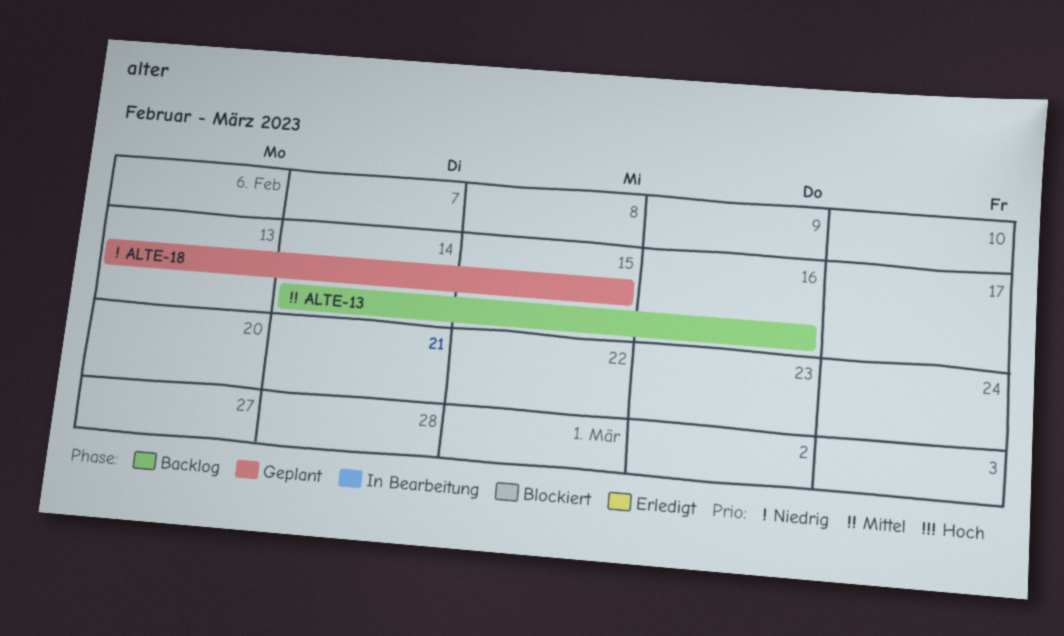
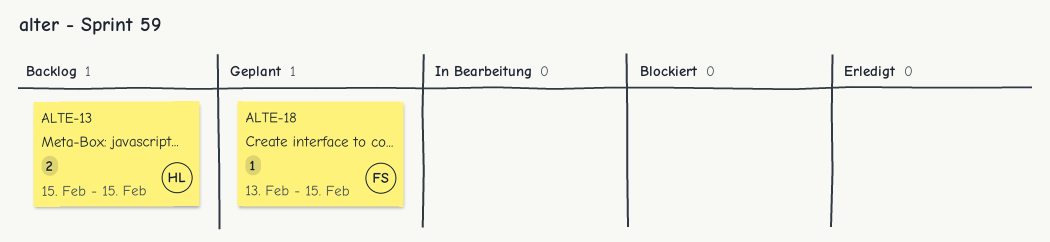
ALTE-13, start: Feb 14 -> Feb 15
ALTE-13, due: Feb 16 -> Feb 15

